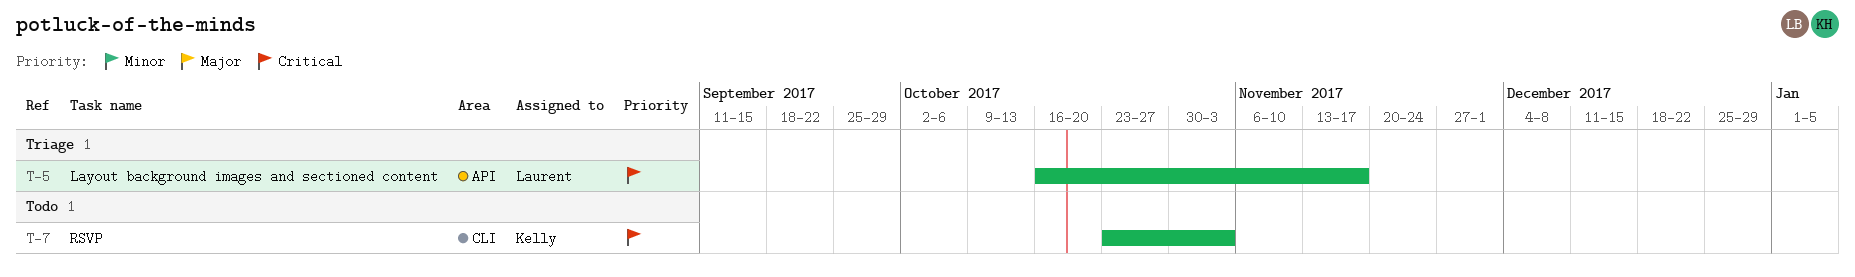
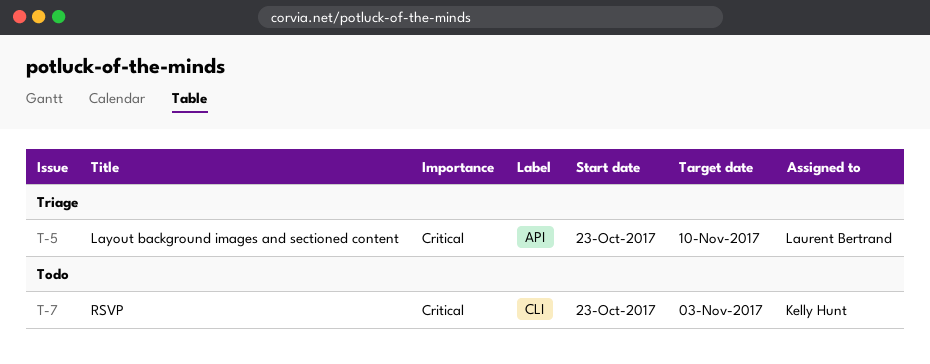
T-5, start: Oct 16 -> Oct 23
T-5, due: Nov 17 -> Nov 10

